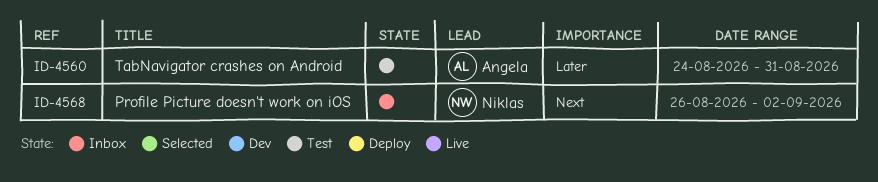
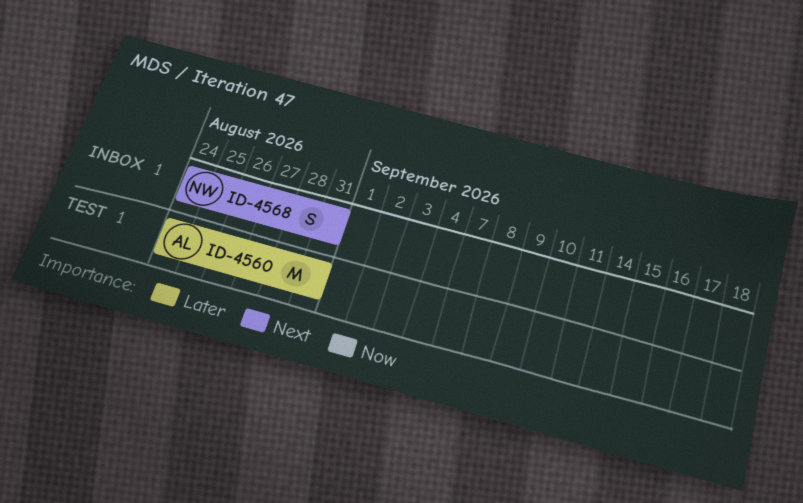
ID-4568, start: Aug 26 -> Aug 24
ID-4568, due: Sep 2 -> Aug 31

